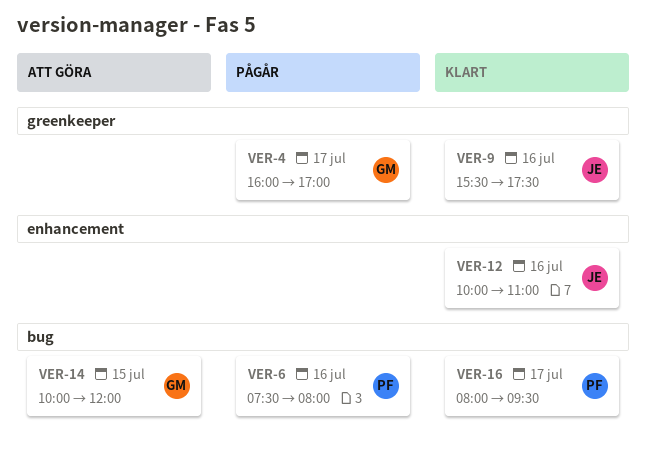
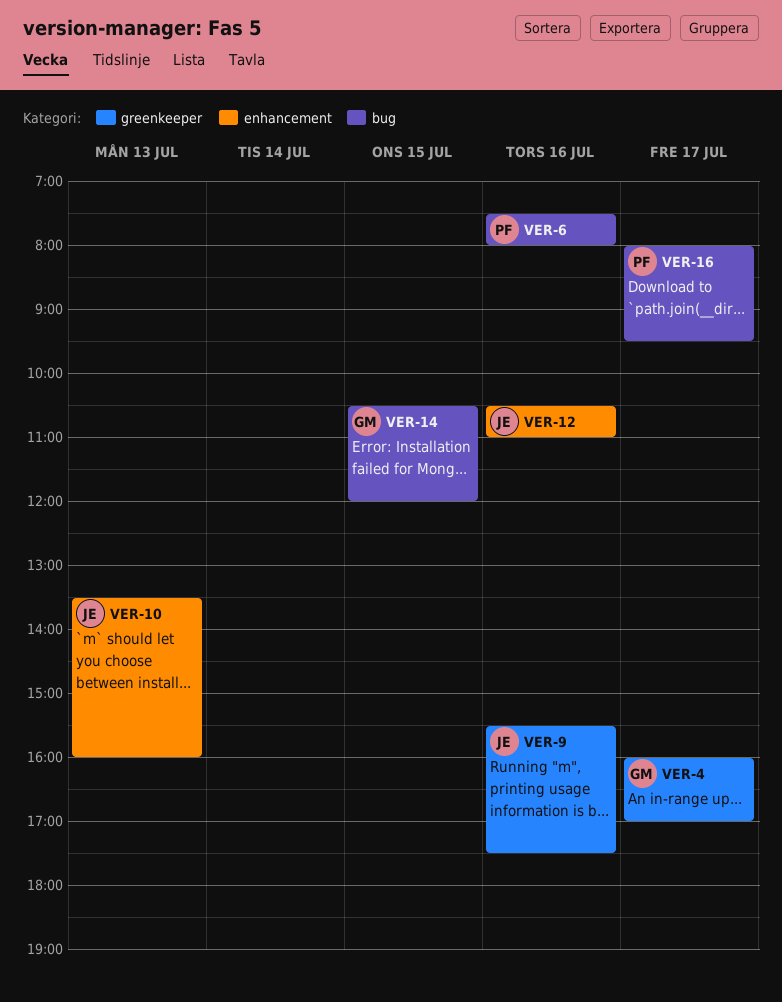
VER-10: none -> present
VER-12, begins: 10:00 -> 10:30
VER-14, begins: 10:00 -> 10:30

